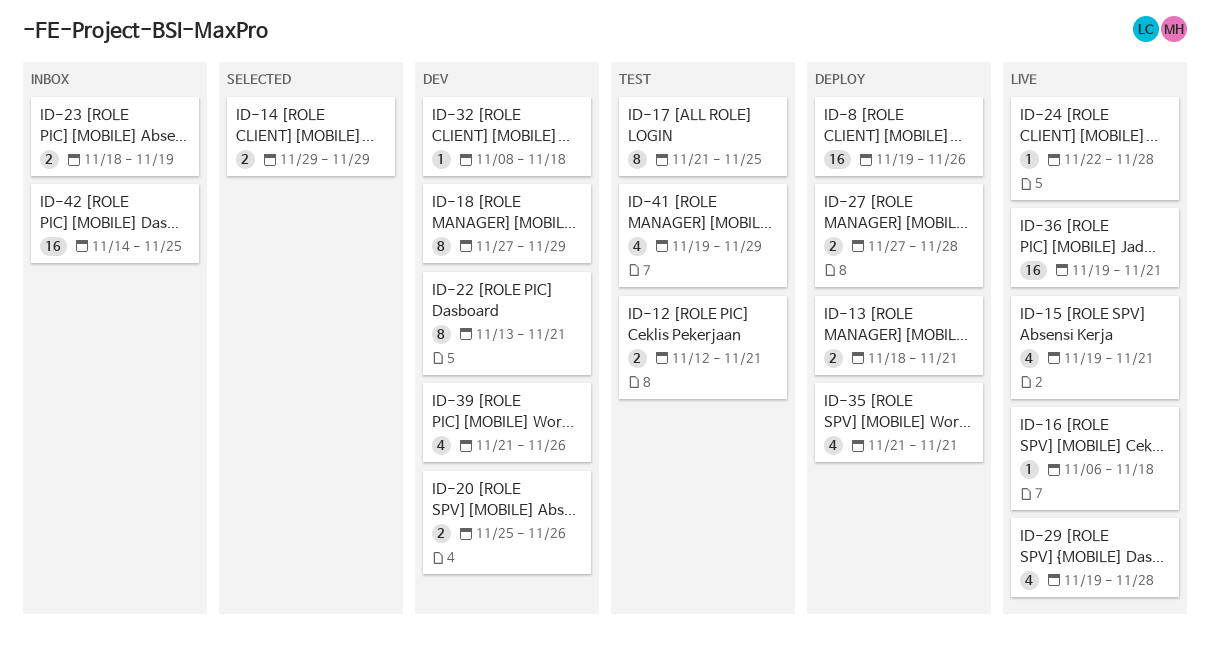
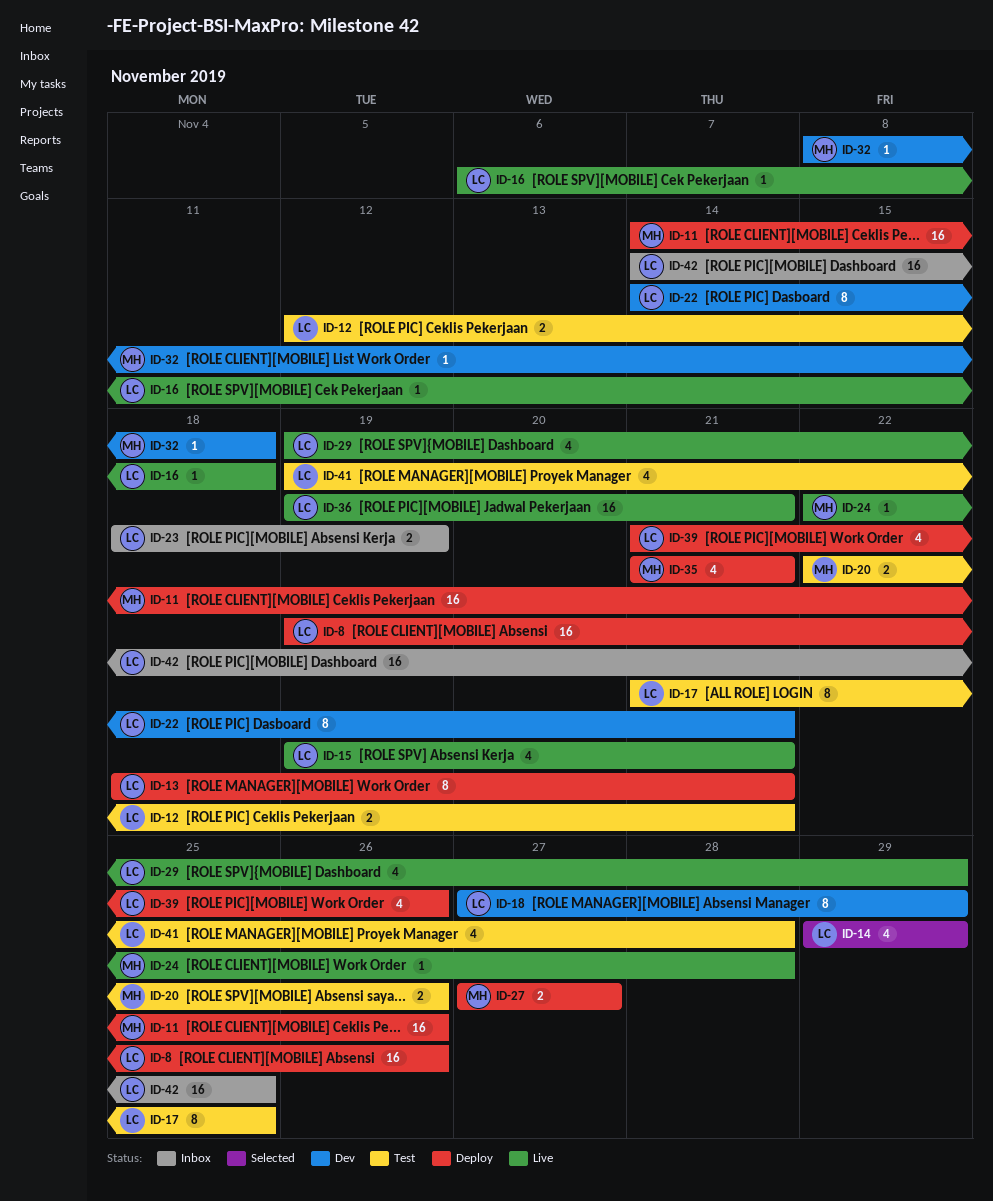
ID-11: none -> present
ID-13, estimate: 2 -> 8
ID-14, estimate: 2 -> 4
ID-20, status: Dev -> Test
ID-20, start: Nov 25 -> Nov 22
ID-22, start: Nov 13 -> Nov 14
ID-27, due: Nov 28 -> Nov 27
ID-29, due: Nov 28 -> Nov 29
ID-39, status: Dev -> Deploy
ID-41, due: Nov 29 -> Nov 28

